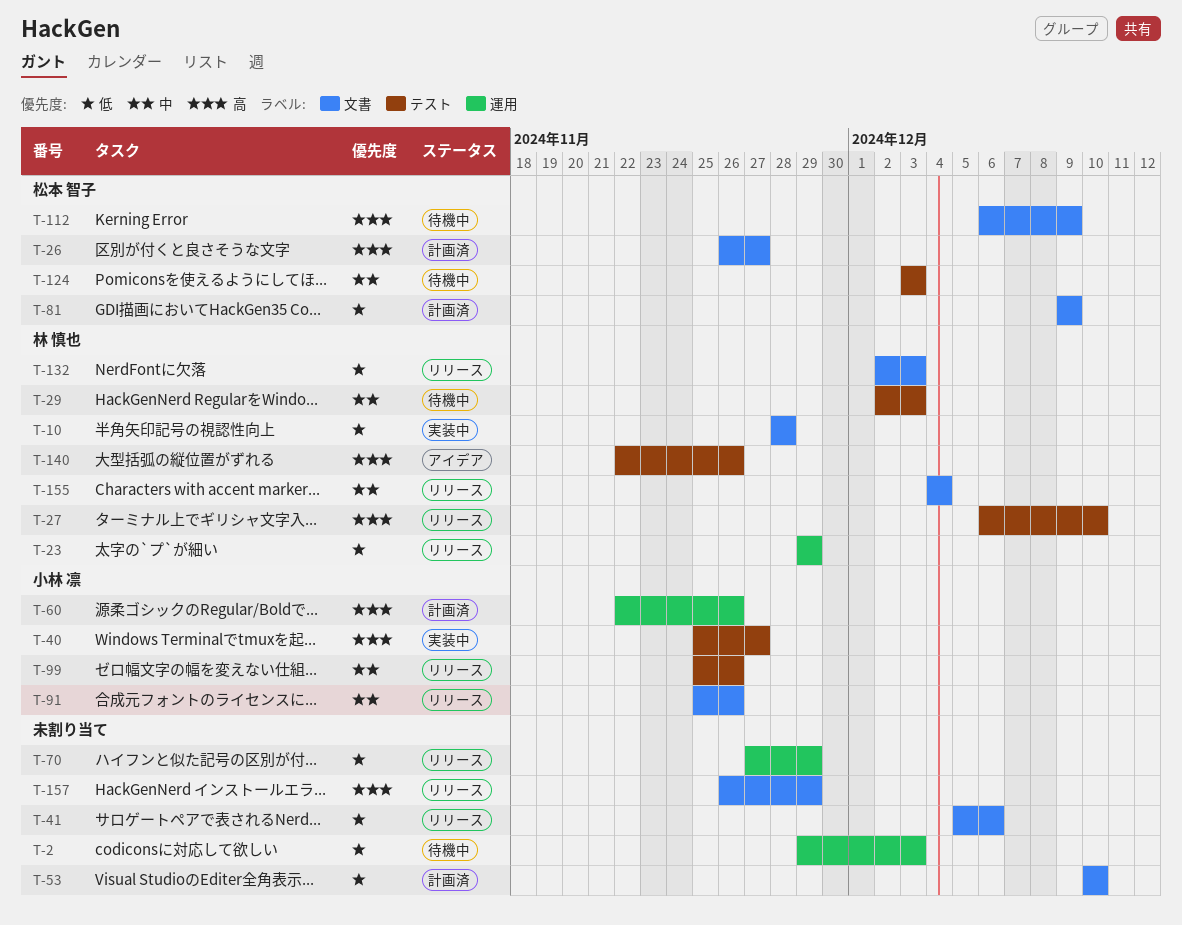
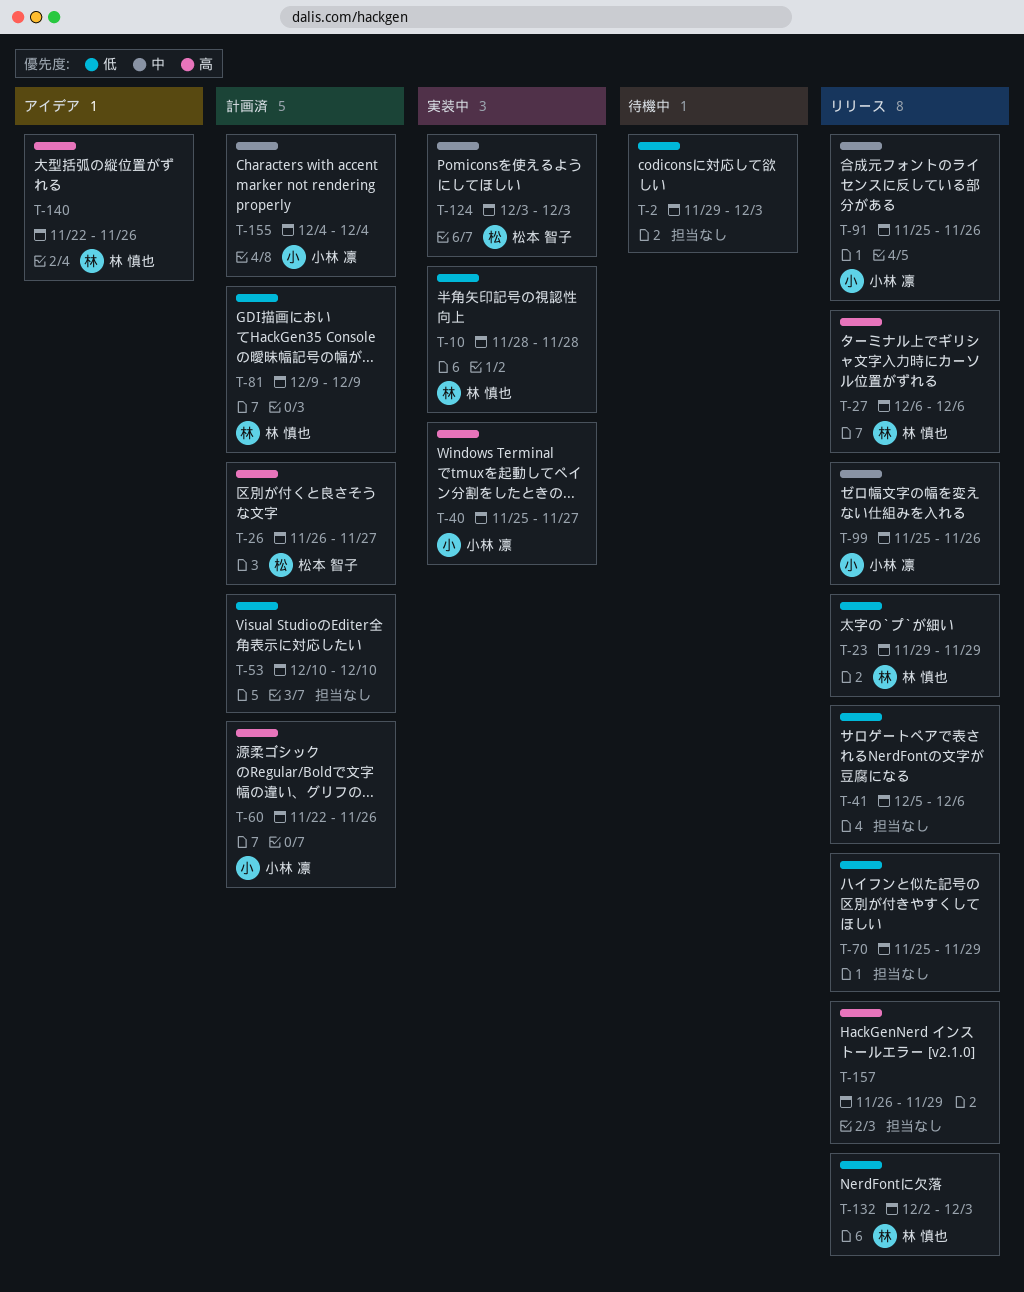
T-27, due: Dec 10 -> Dec 6
T-29: present -> none
T-70, start: Nov 27 -> Nov 25
T-81, owner: 松本 智子 -> 林 慎也
T-112: present -> none
T-124, status: 待機中 -> 実装中
T-155, status: リリース -> 計画済
T-155, owner: 林 慎也 -> 小林 凛

